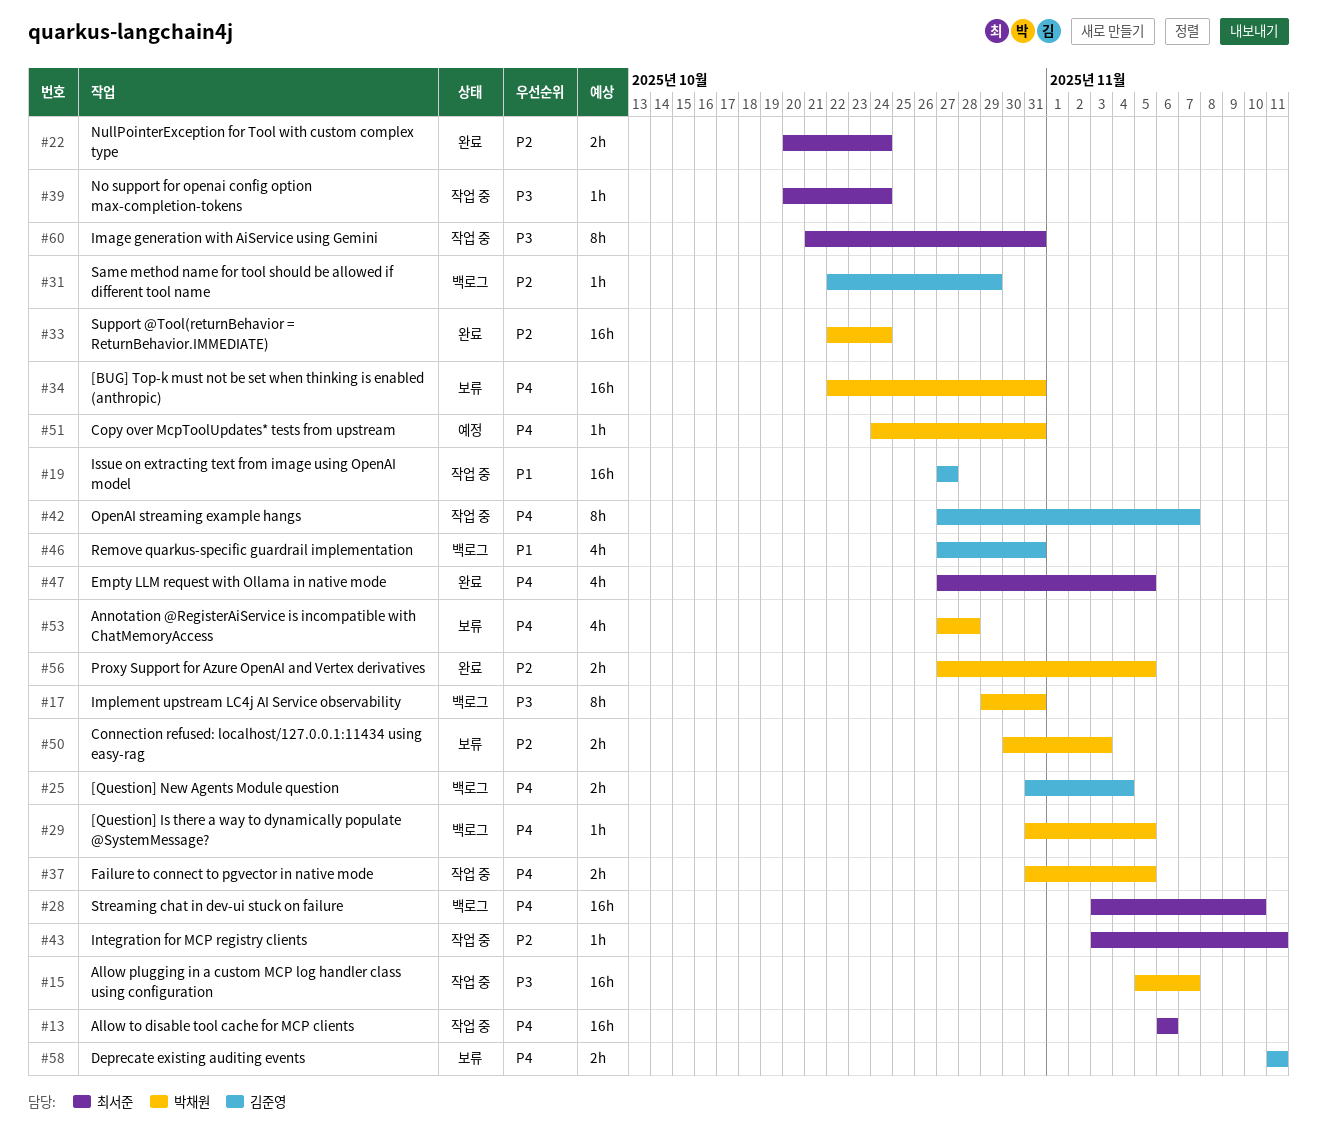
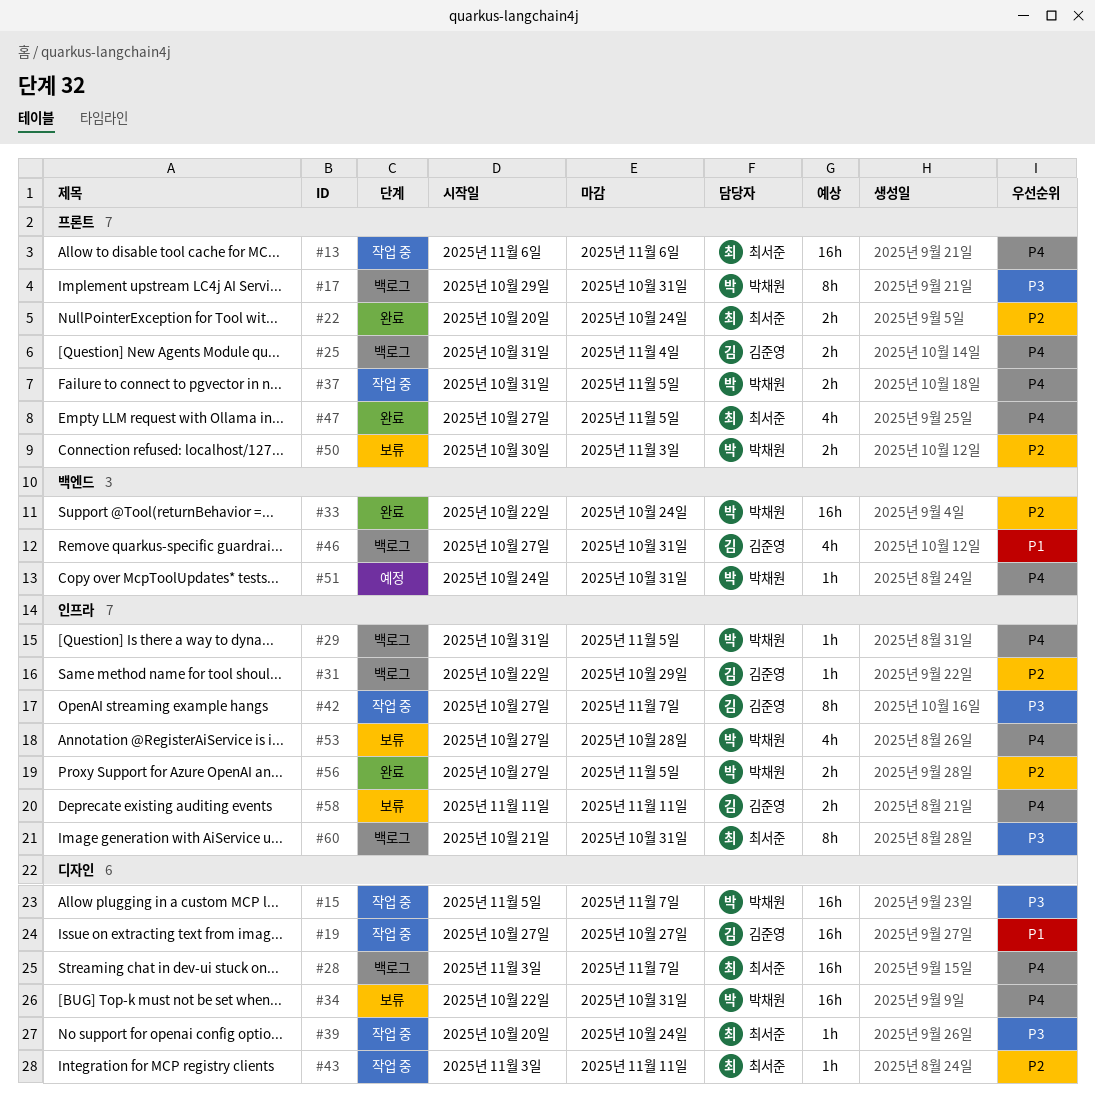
#28, due: Nov 10 -> Nov 7
#42, priority: P4 -> P3
#60, status: 작업 중 -> 백로그

